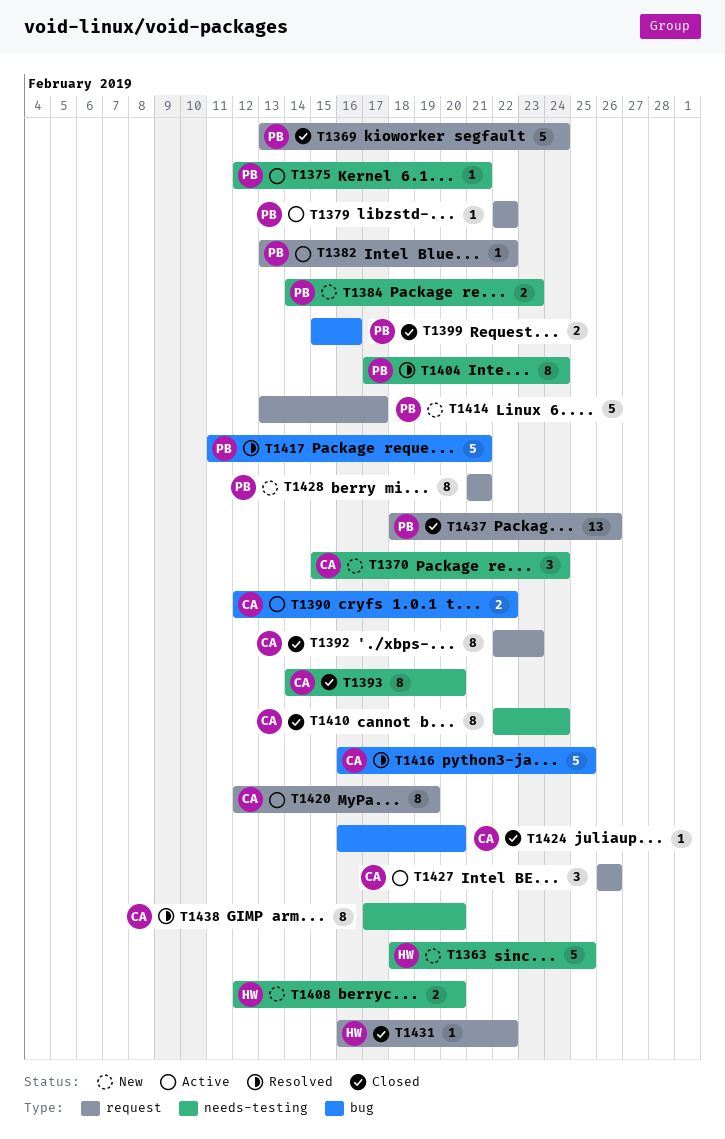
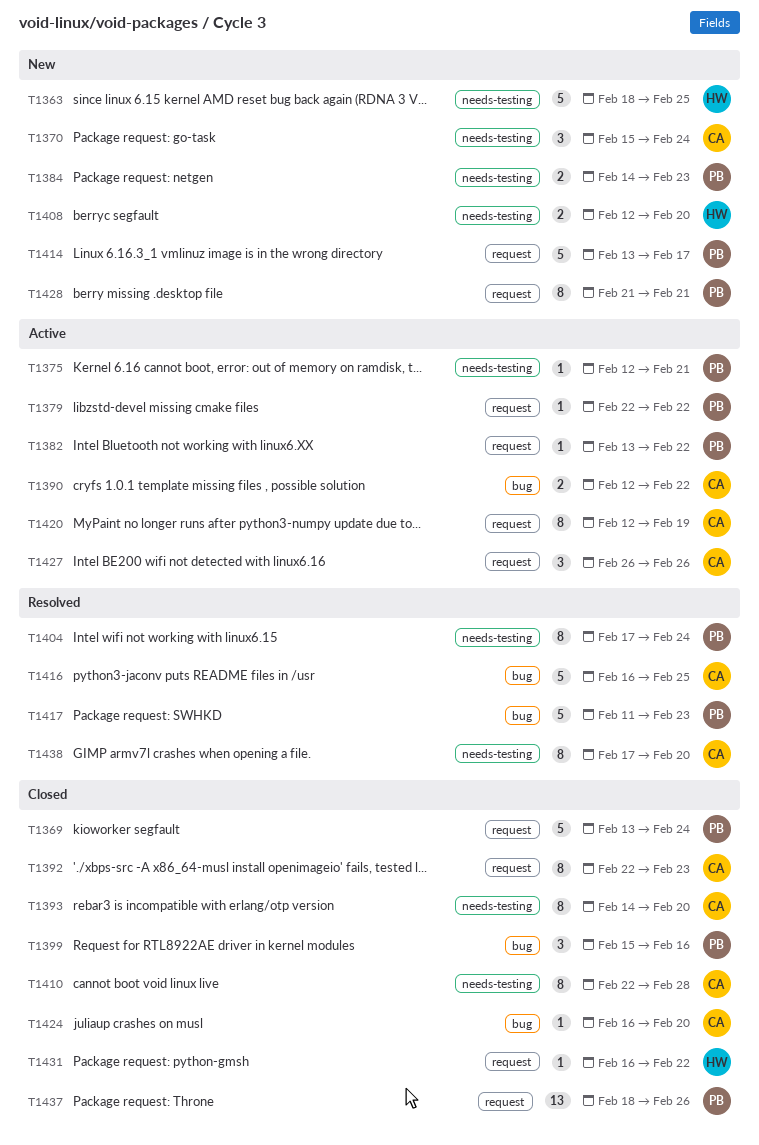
T1399, estimate: 2 -> 3
T1410, due: Feb 24 -> Feb 28
T1417, due: Feb 21 -> Feb 23

